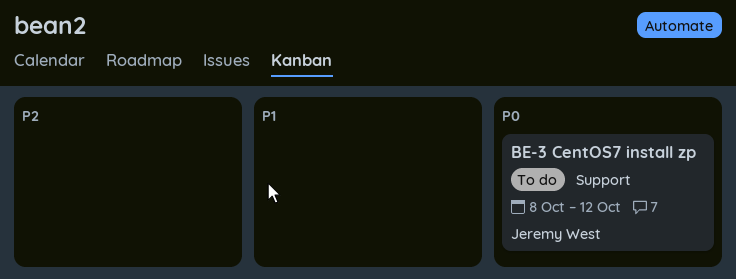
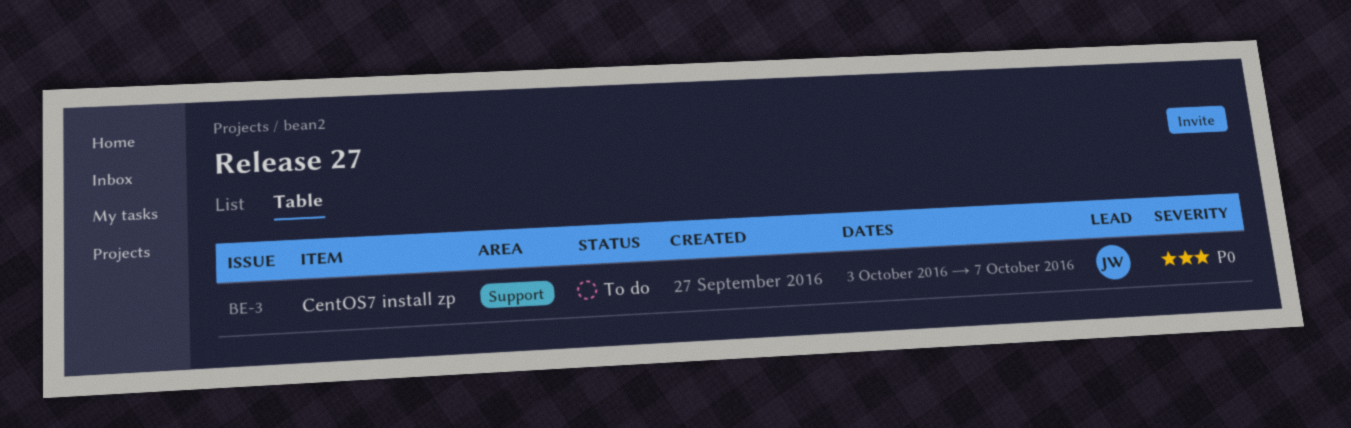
BE-3, start: Oct 8 -> Oct 3
BE-3, due: Oct 12 -> Oct 7

